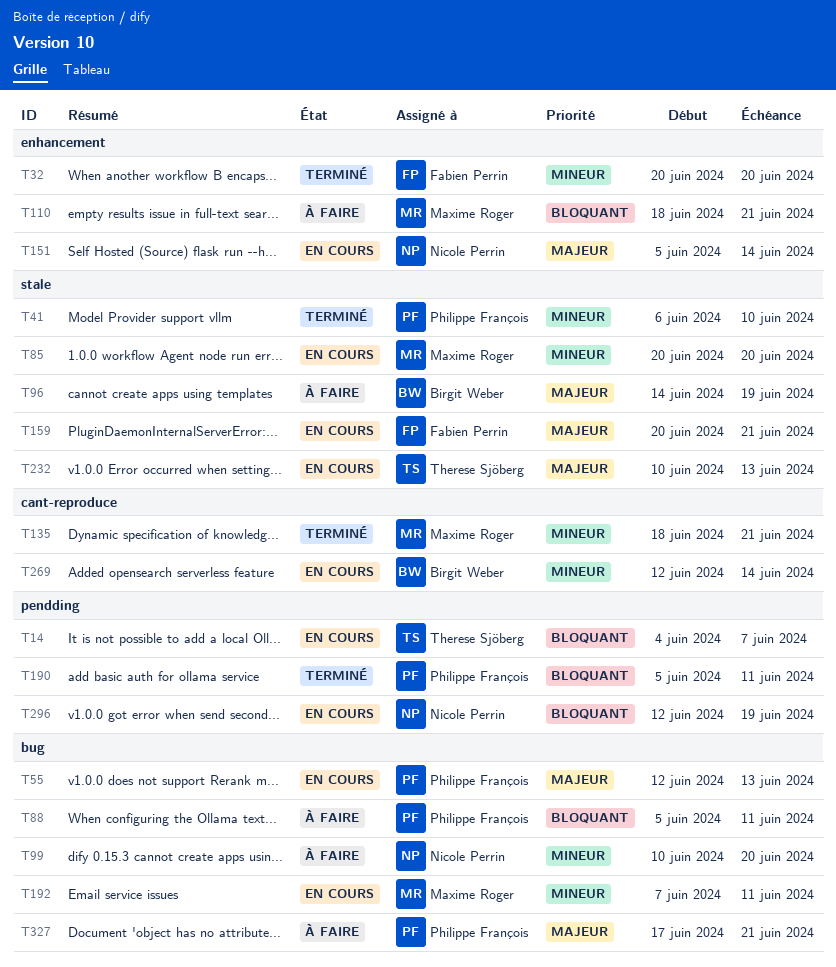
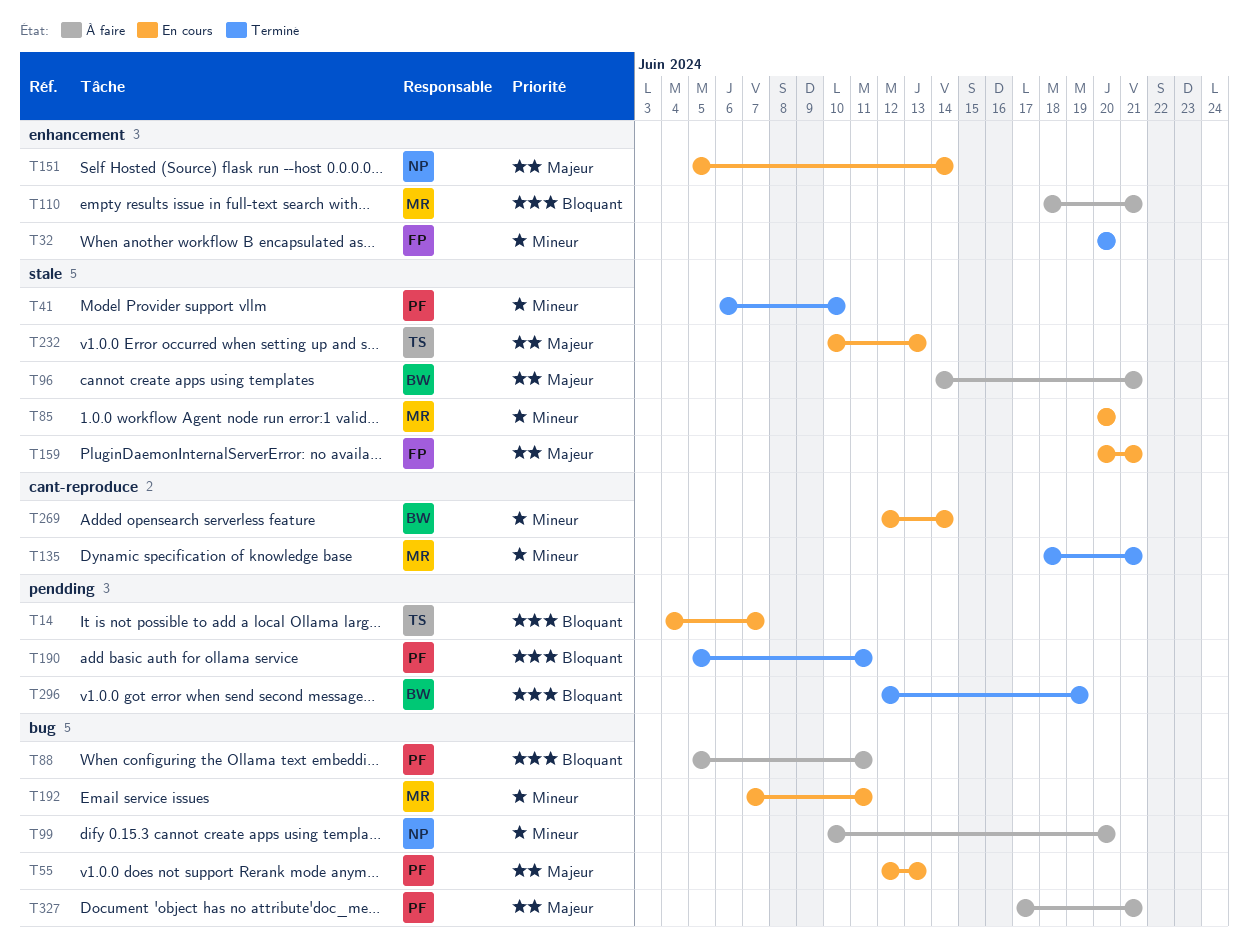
T96, due: Jun 19 -> Jun 21
T296, status: En cours -> Terminé
T296, owner: Nicole Perrin -> Birgit Weber

